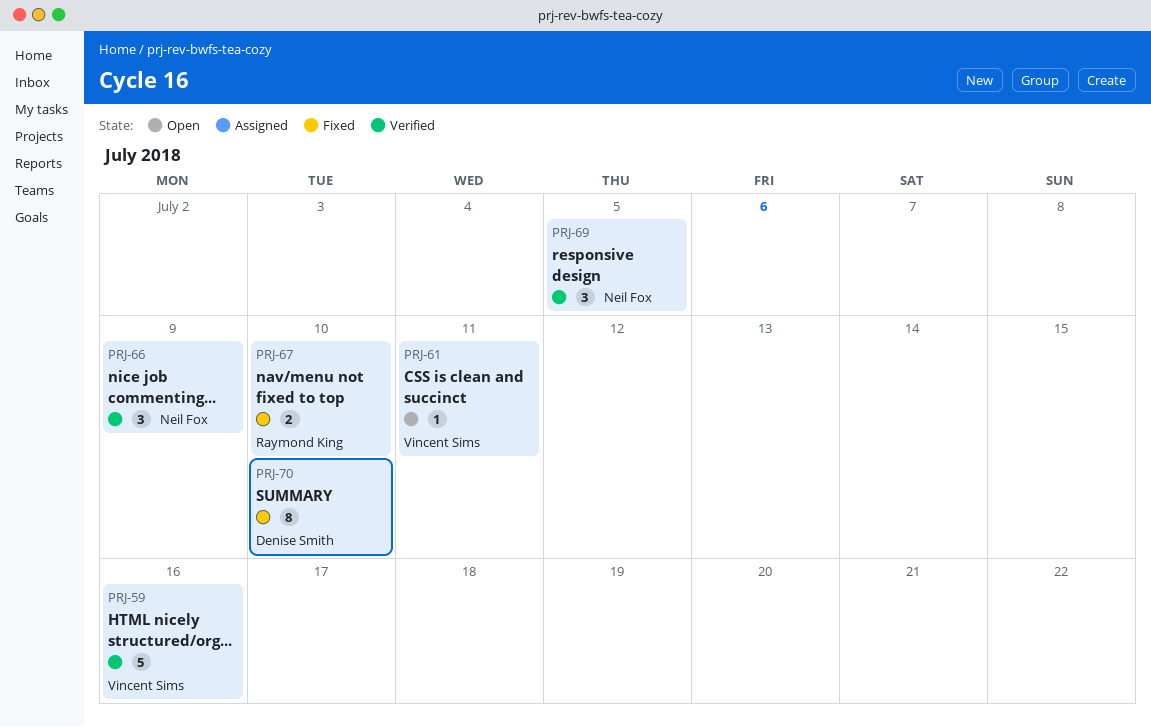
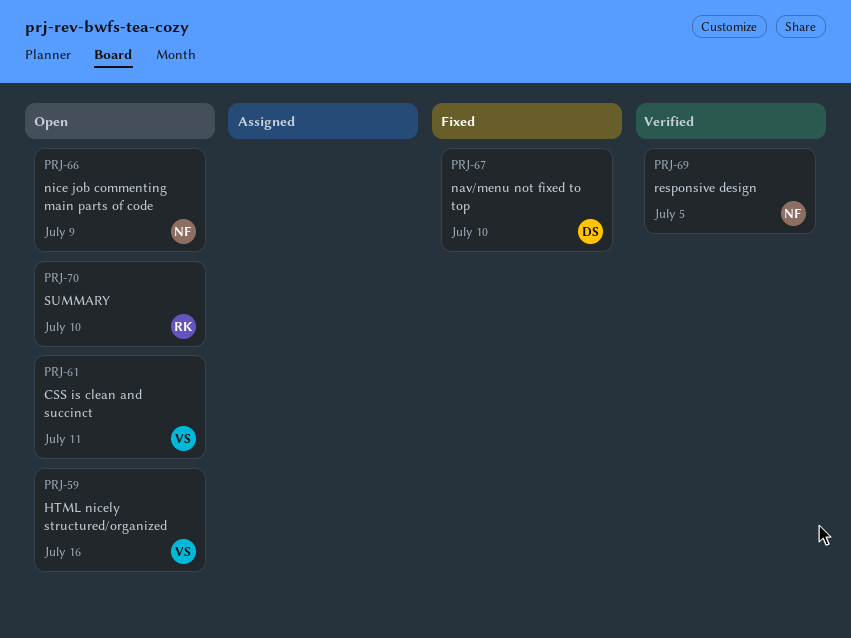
PRJ-59, status: Verified -> Open
PRJ-66, status: Verified -> Open
PRJ-67, owner: Raymond King -> Denise Smith
PRJ-70, status: Fixed -> Open
PRJ-70, owner: Denise Smith -> Raymond King

